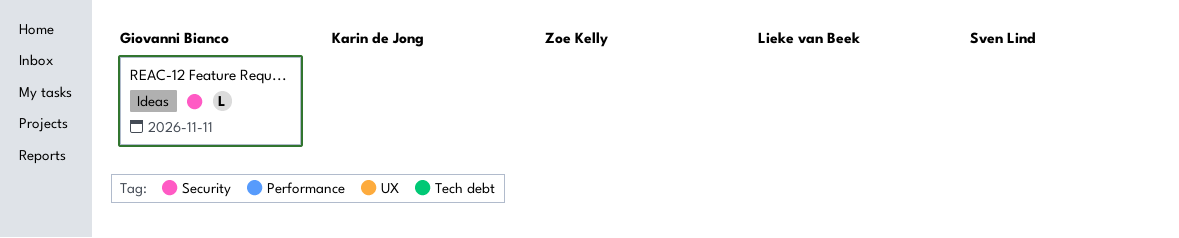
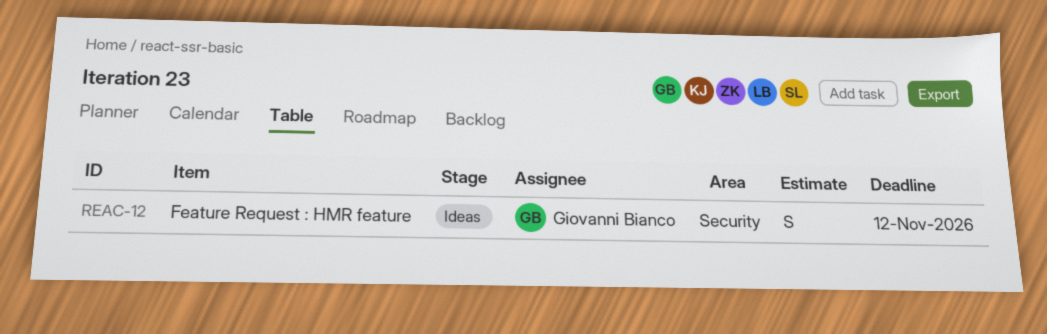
REAC-12, estimate: L -> S
REAC-12, due: Nov 11 -> Nov 12

